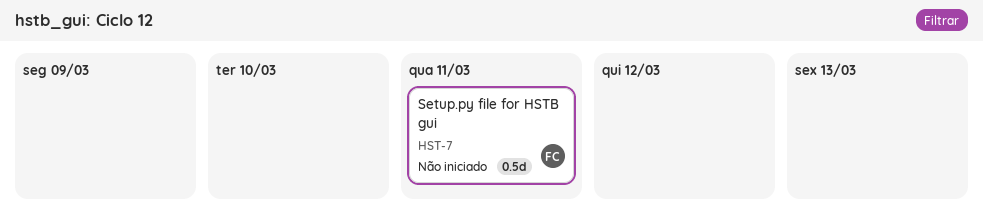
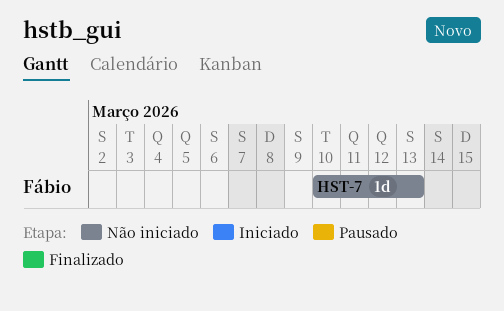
HST-7, estimate: 0.5d -> 1d
HST-7, due: Mar 11 -> Mar 13

